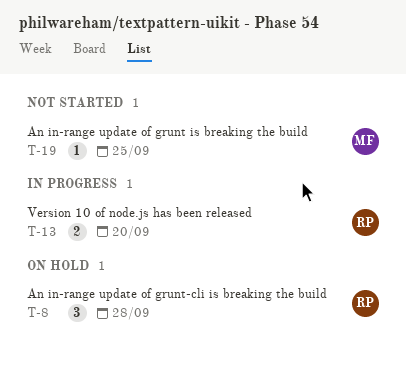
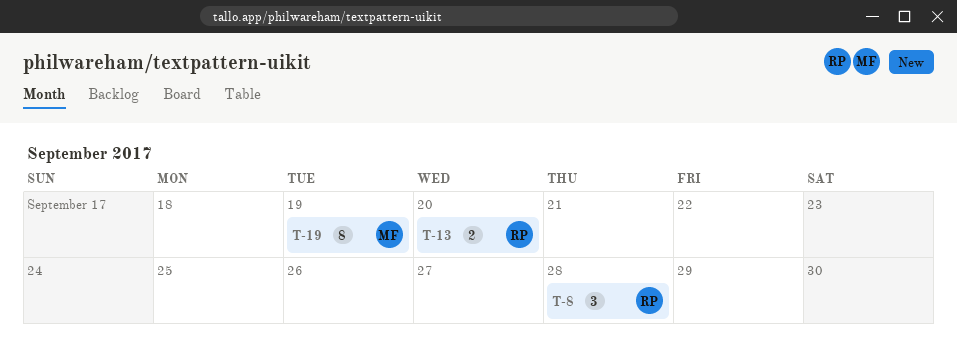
T-19, estimate: 1 -> 8
T-19, due: Sep 25 -> Sep 19

